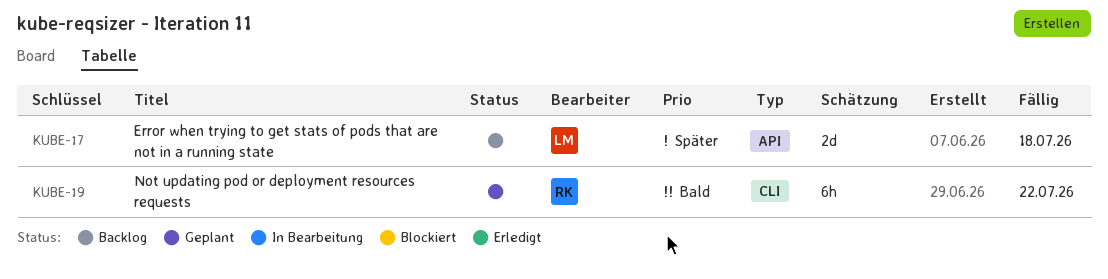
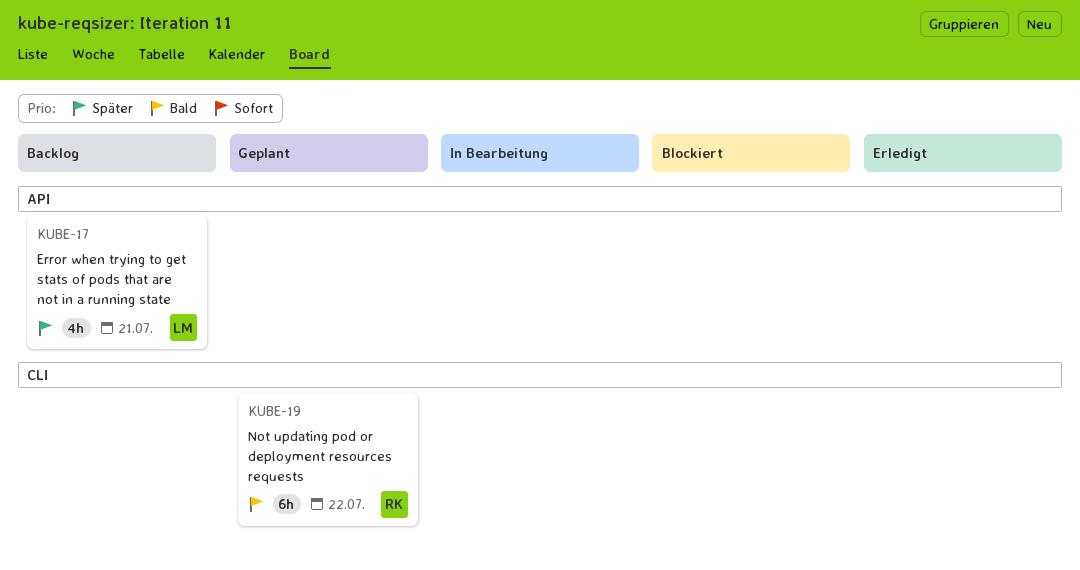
KUBE-17, estimate: 2d -> 4h
KUBE-17, due: Jul 18 -> Jul 21

